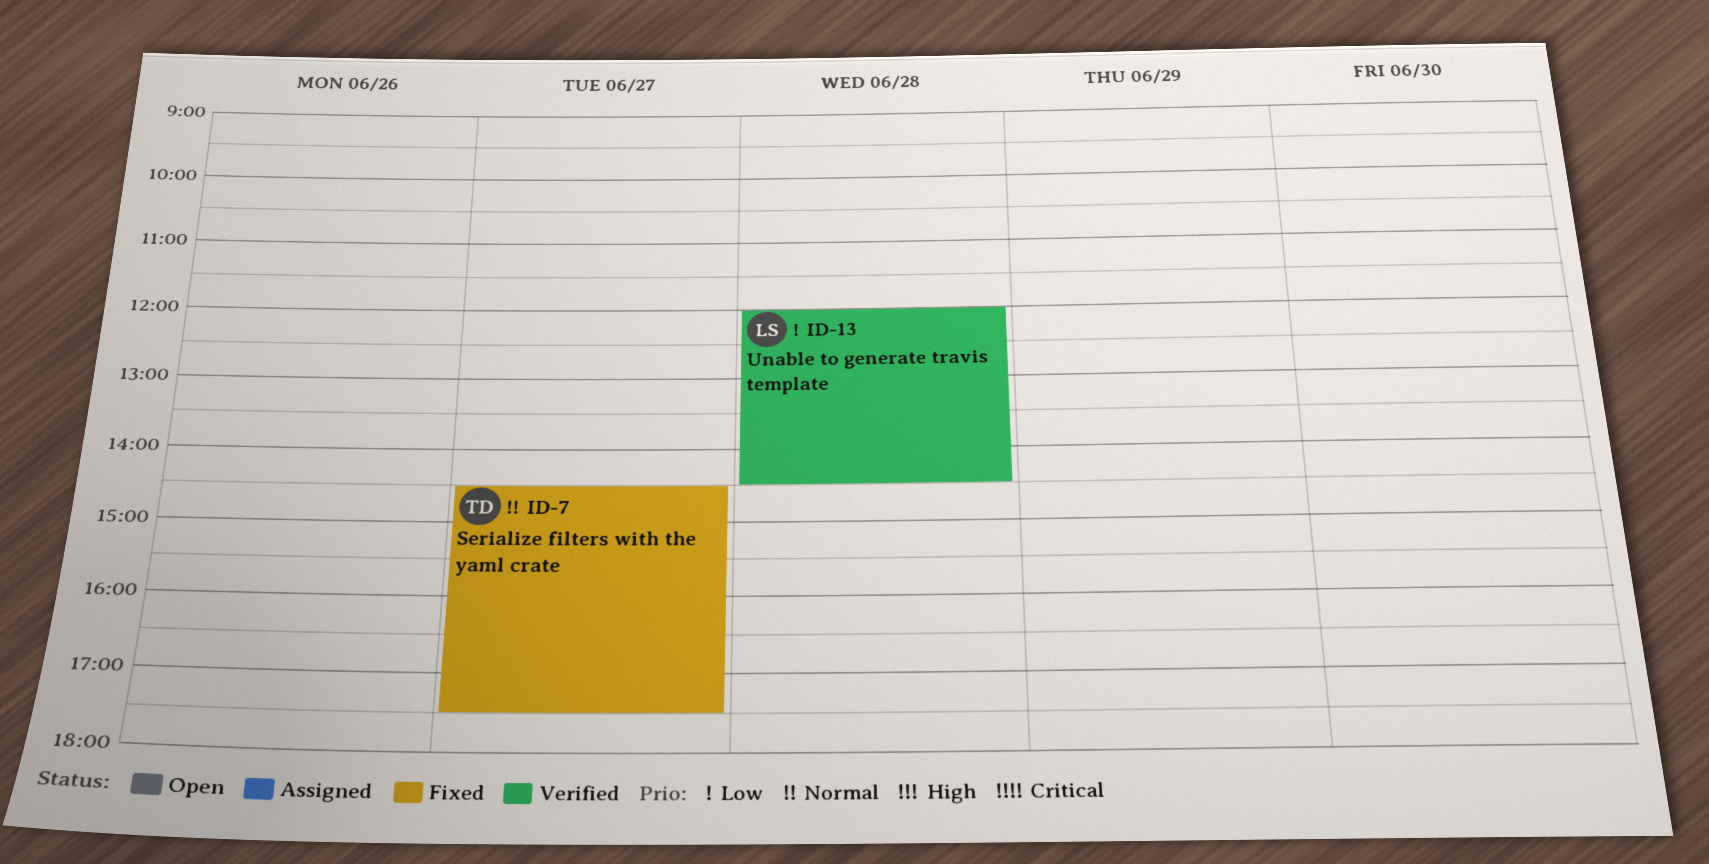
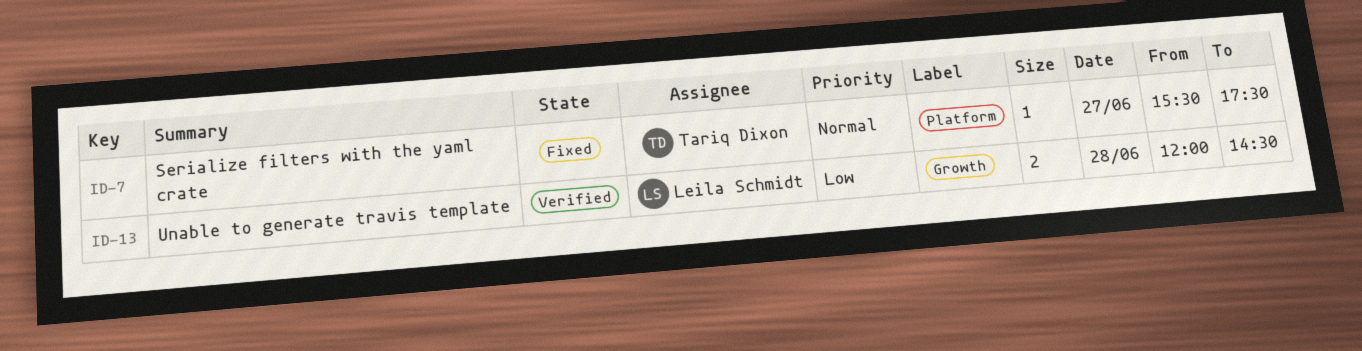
ID-7, begins: 14:30 -> 15:30

